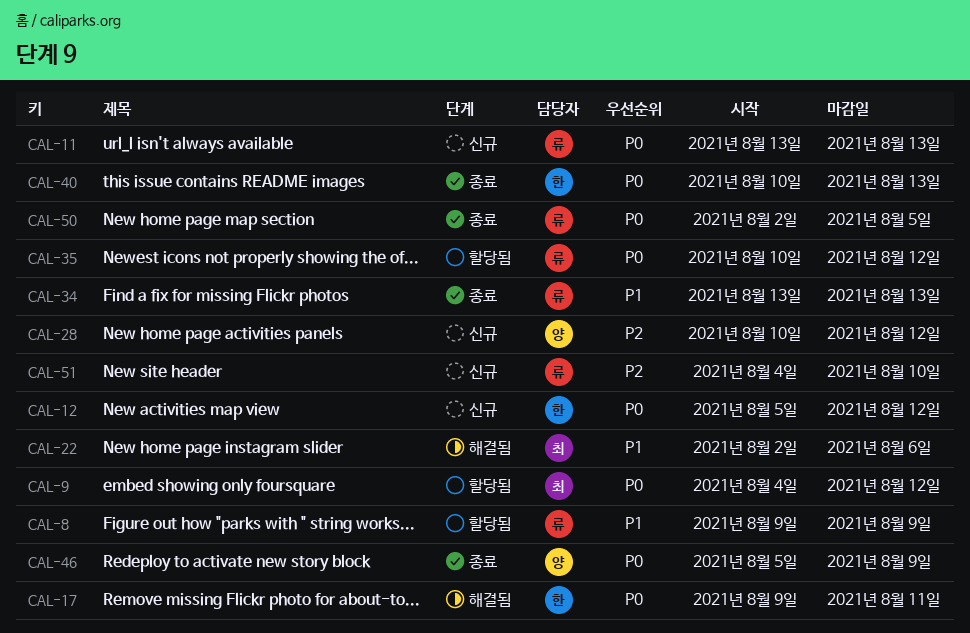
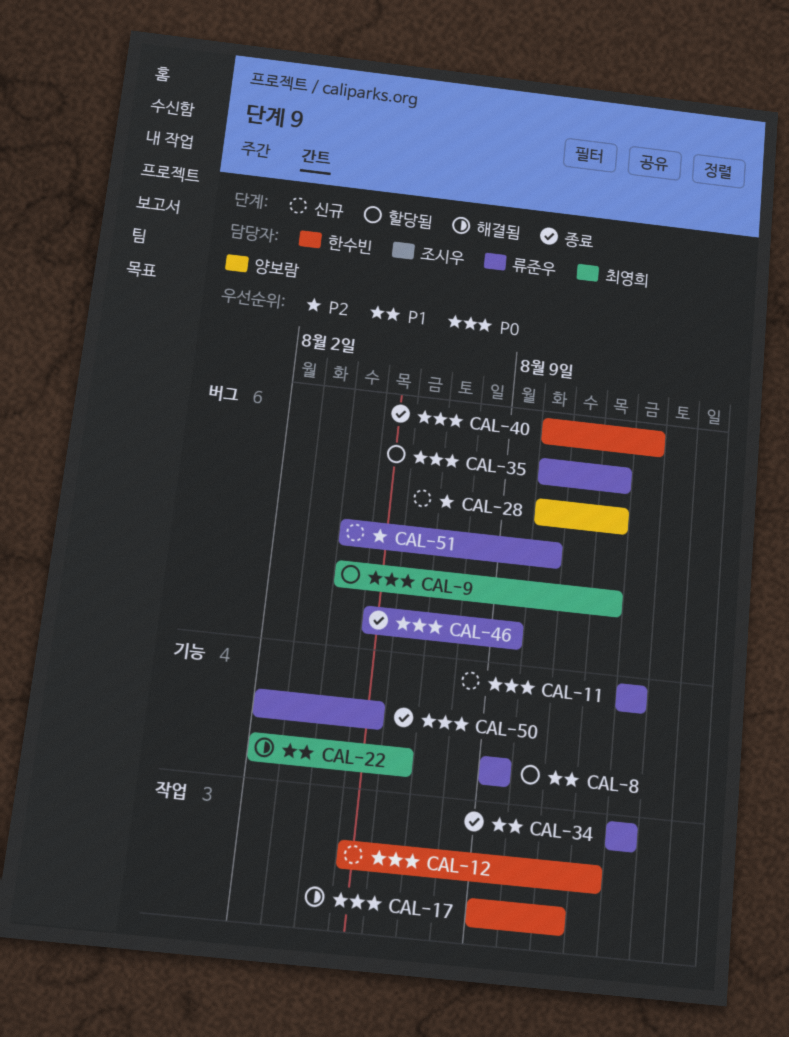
CAL-46, owner: 양보람 -> 류준우

